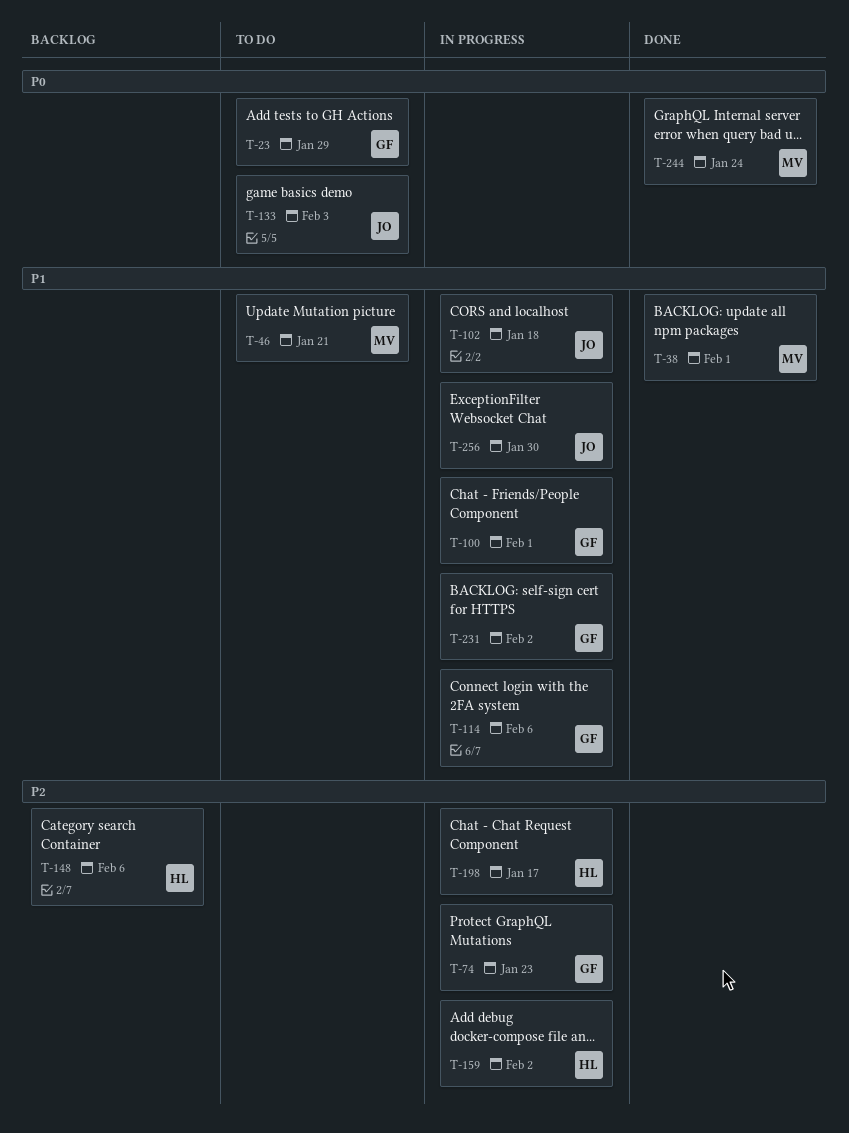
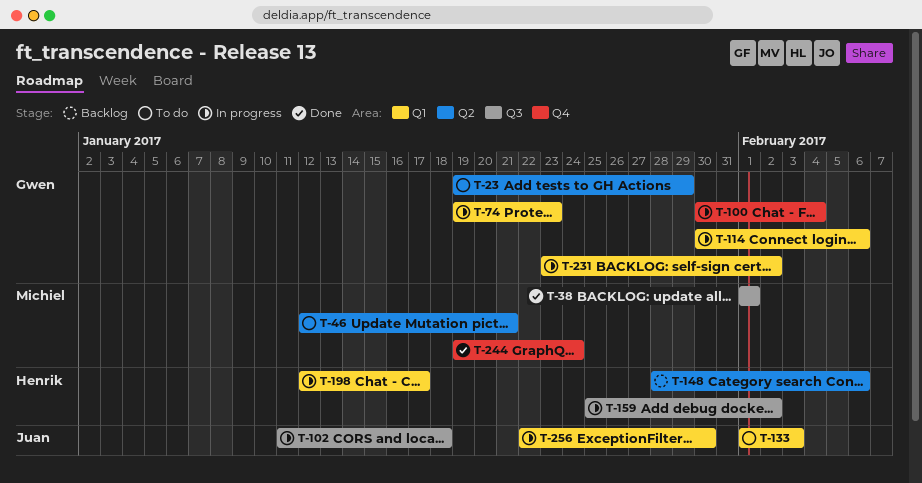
T-100, due: Feb 1 -> Feb 4

